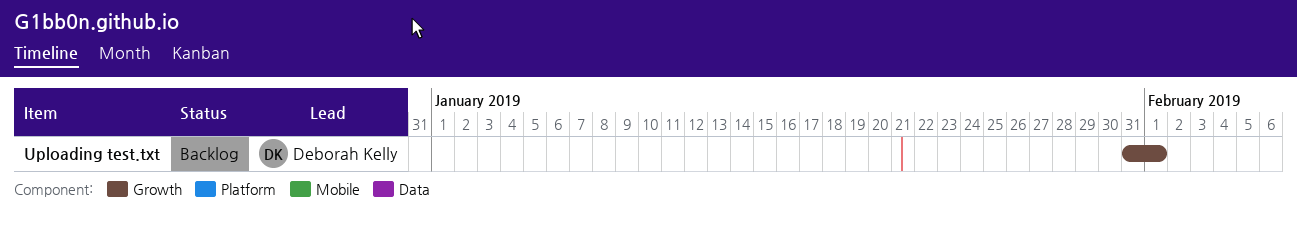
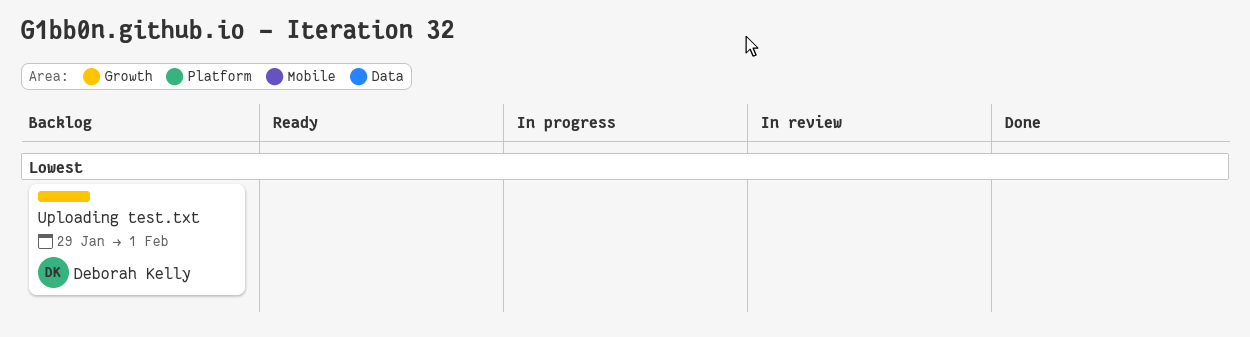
Uploading test.txt, start: Jan 31 -> Jan 29

